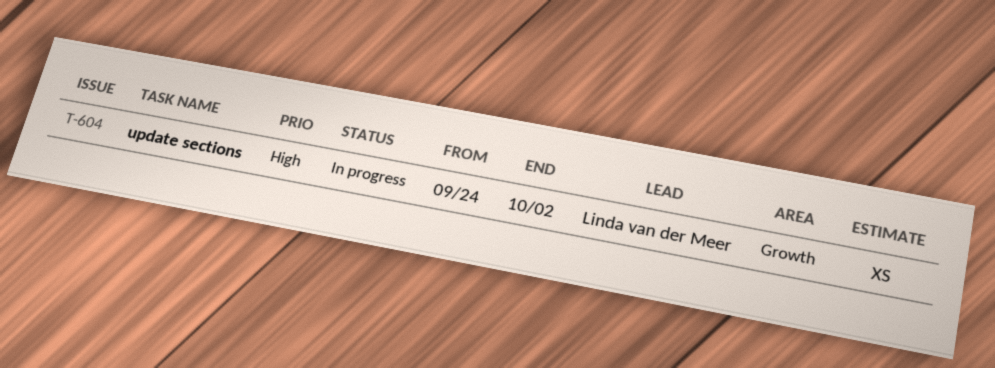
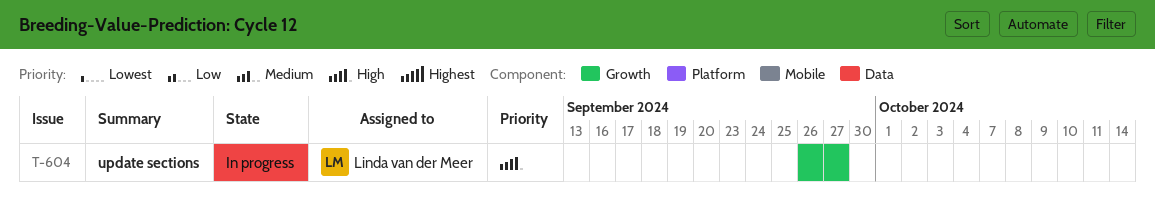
T-604, start: Sep 24 -> Sep 26
T-604, due: Oct 2 -> Sep 27

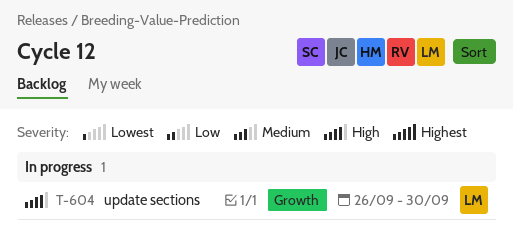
T-604, due: Sep 27 -> Sep 30

